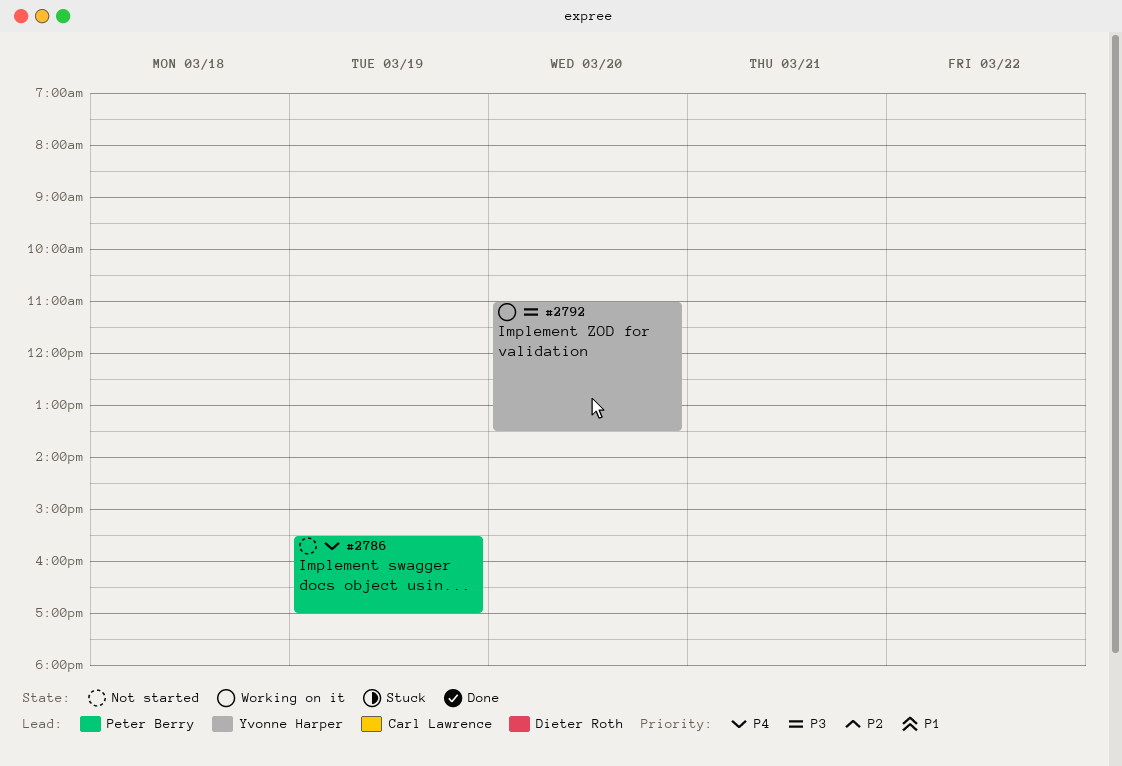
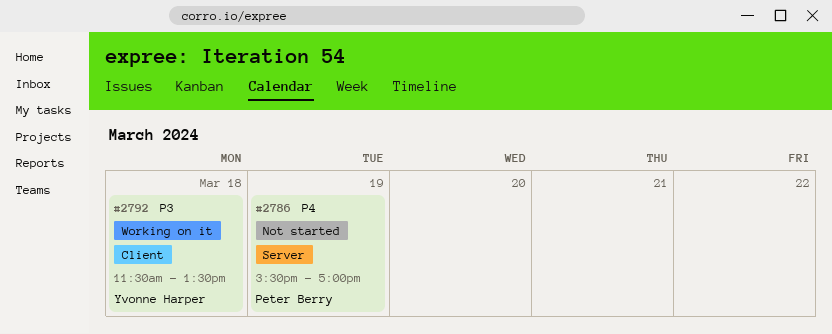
#2792, day: Mar 20 -> Mar 18
#2792, begins: 11:00 -> 11:30

